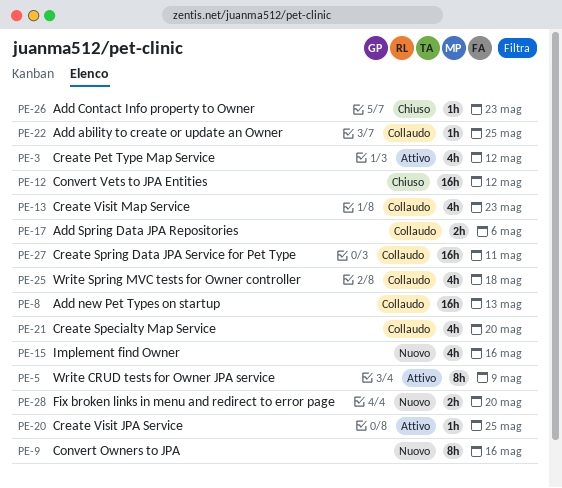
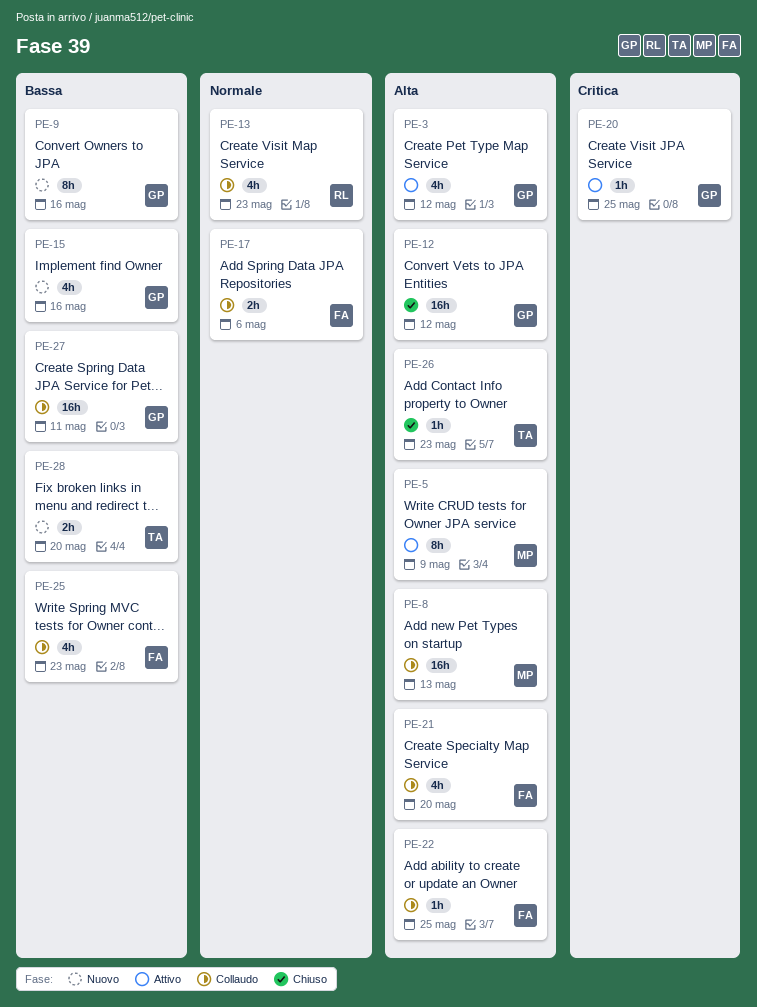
PE-25, due: May 18 -> May 23

